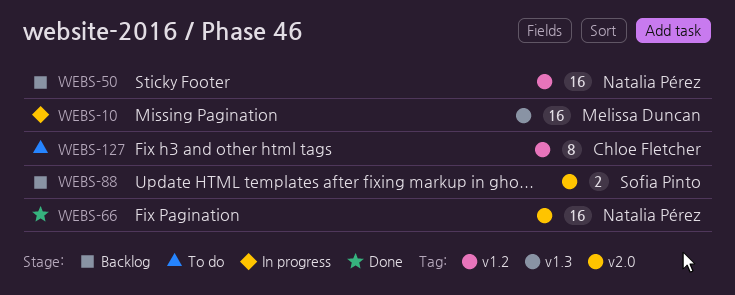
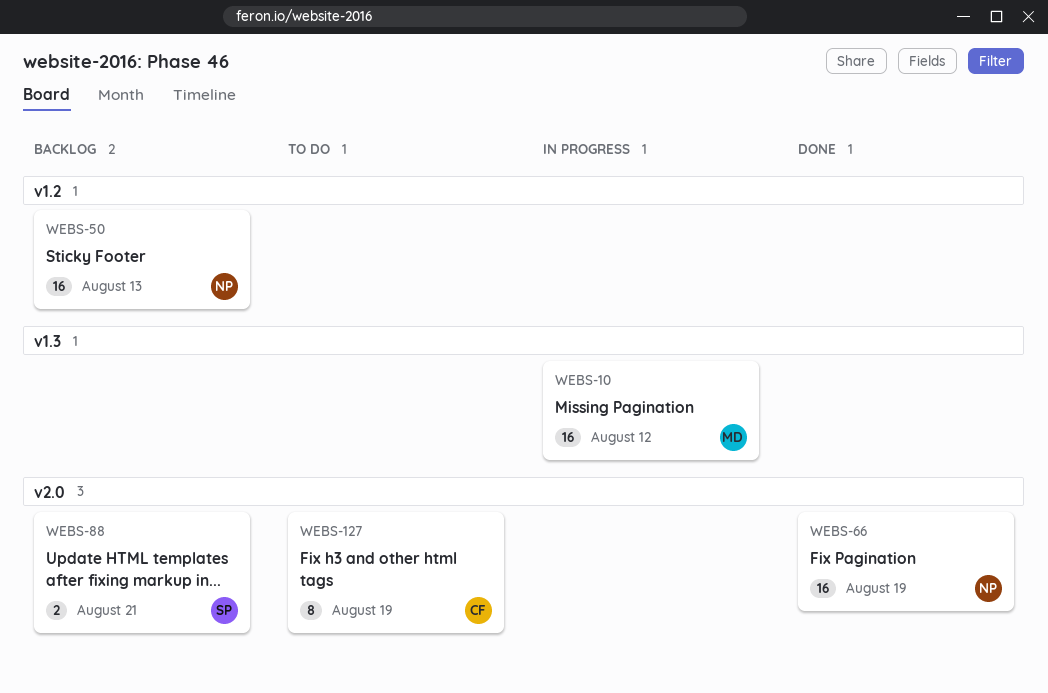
WEBS-127, label: v1.2 -> v2.0

